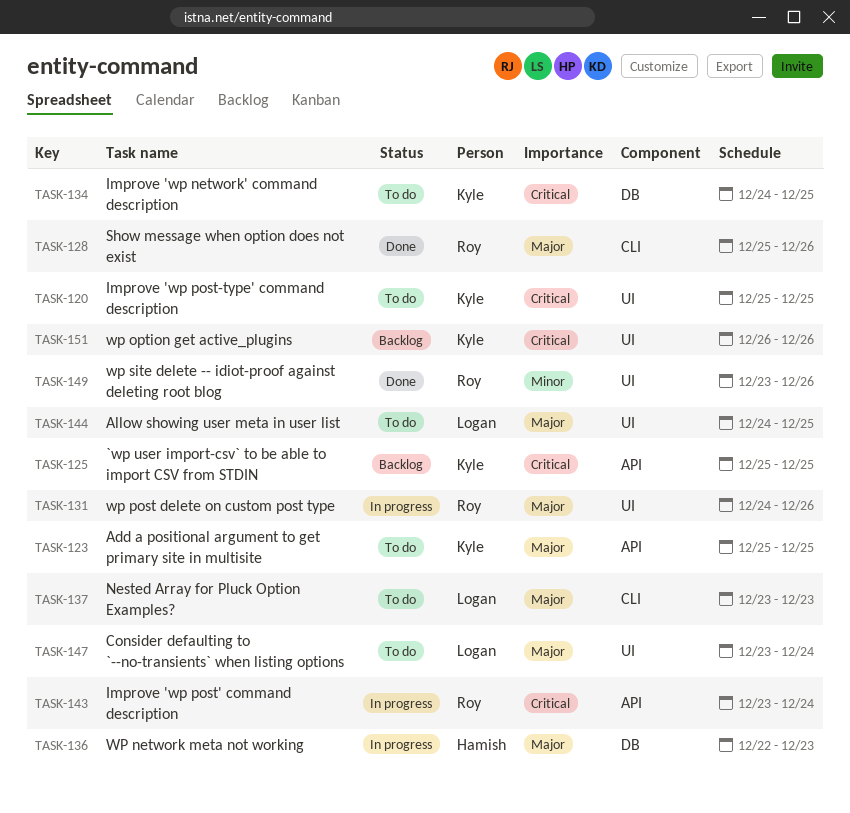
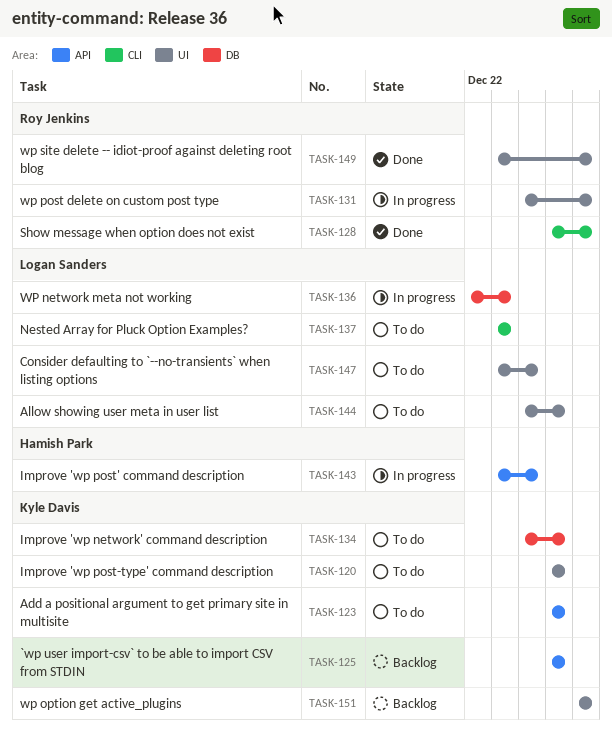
TASK-136, owner: Hamish Park -> Logan Sanders
TASK-143, owner: Roy Jenkins -> Hamish Park

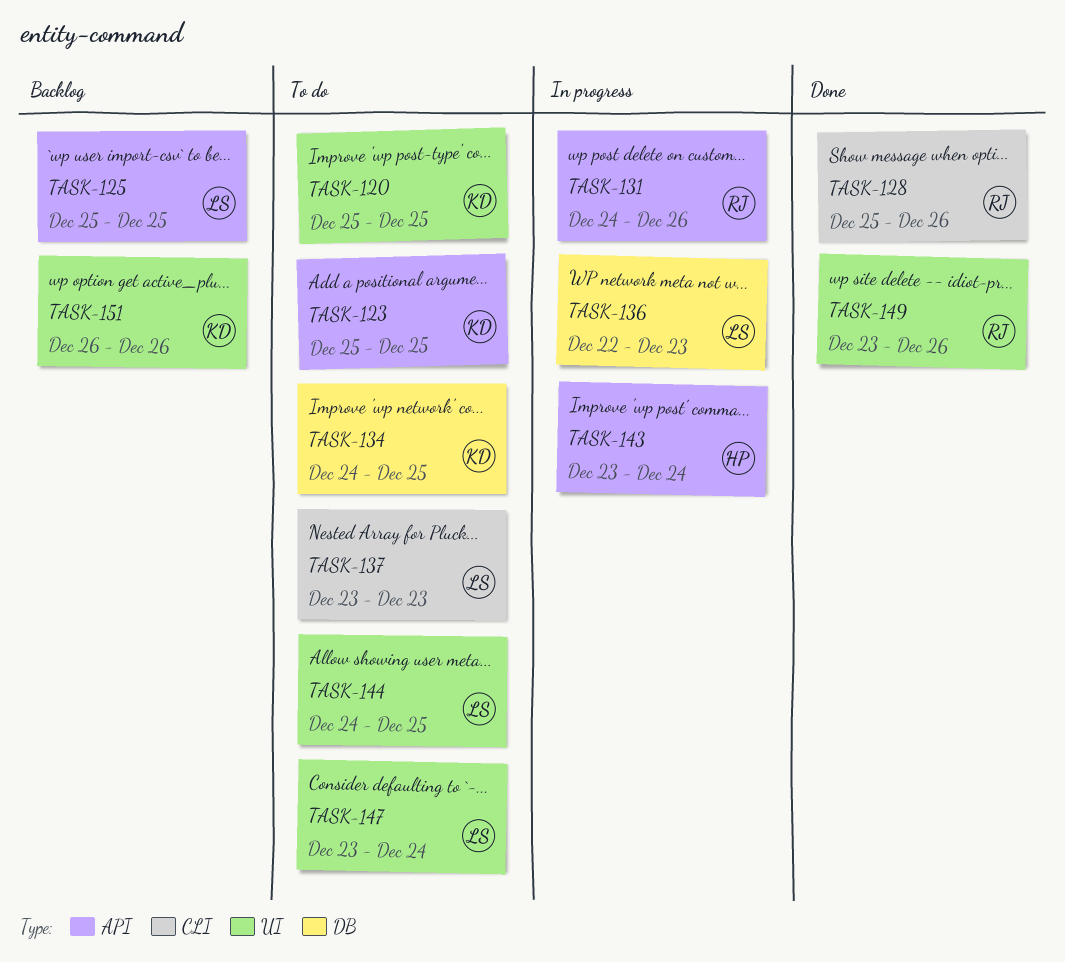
TASK-125, owner: Kyle Davis -> Logan Sanders
TASK-131, label: UI -> API

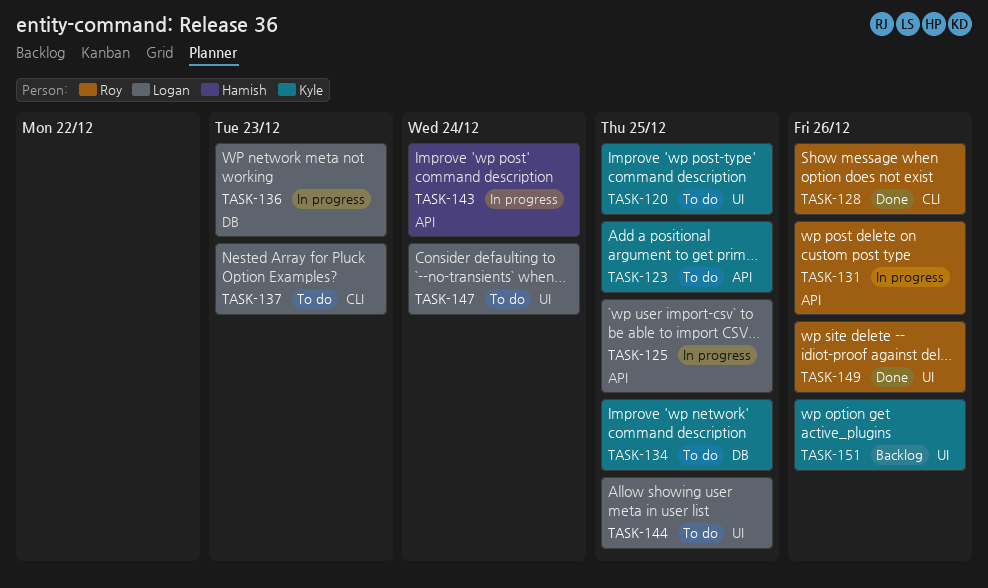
TASK-125, status: Backlog -> In progress

